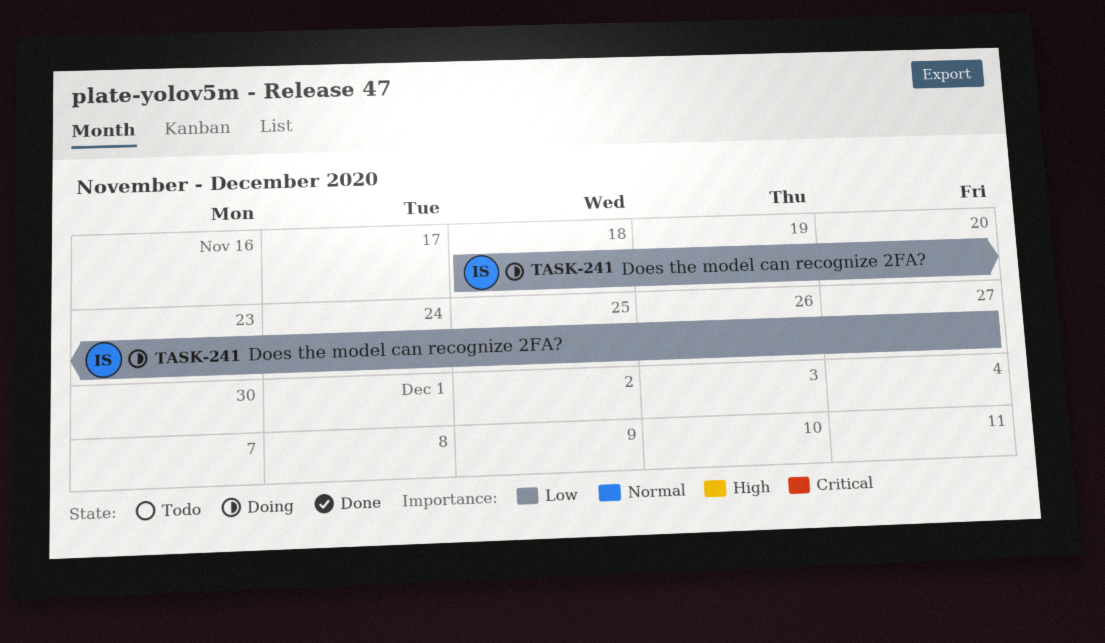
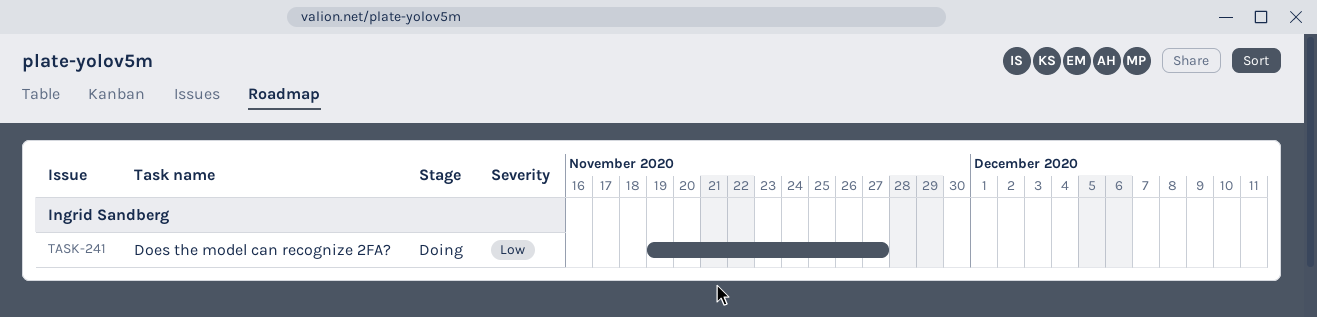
TASK-241, start: Nov 18 -> Nov 19

